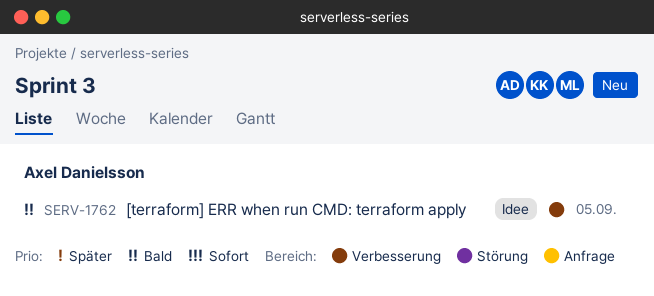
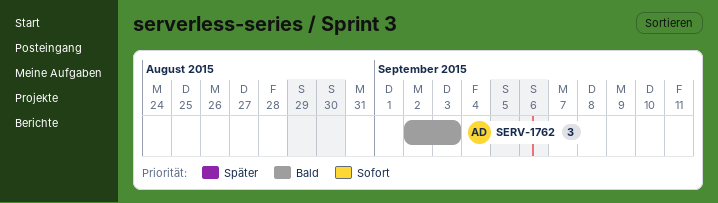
SERV-1762, due: Sep 5 -> Sep 3

